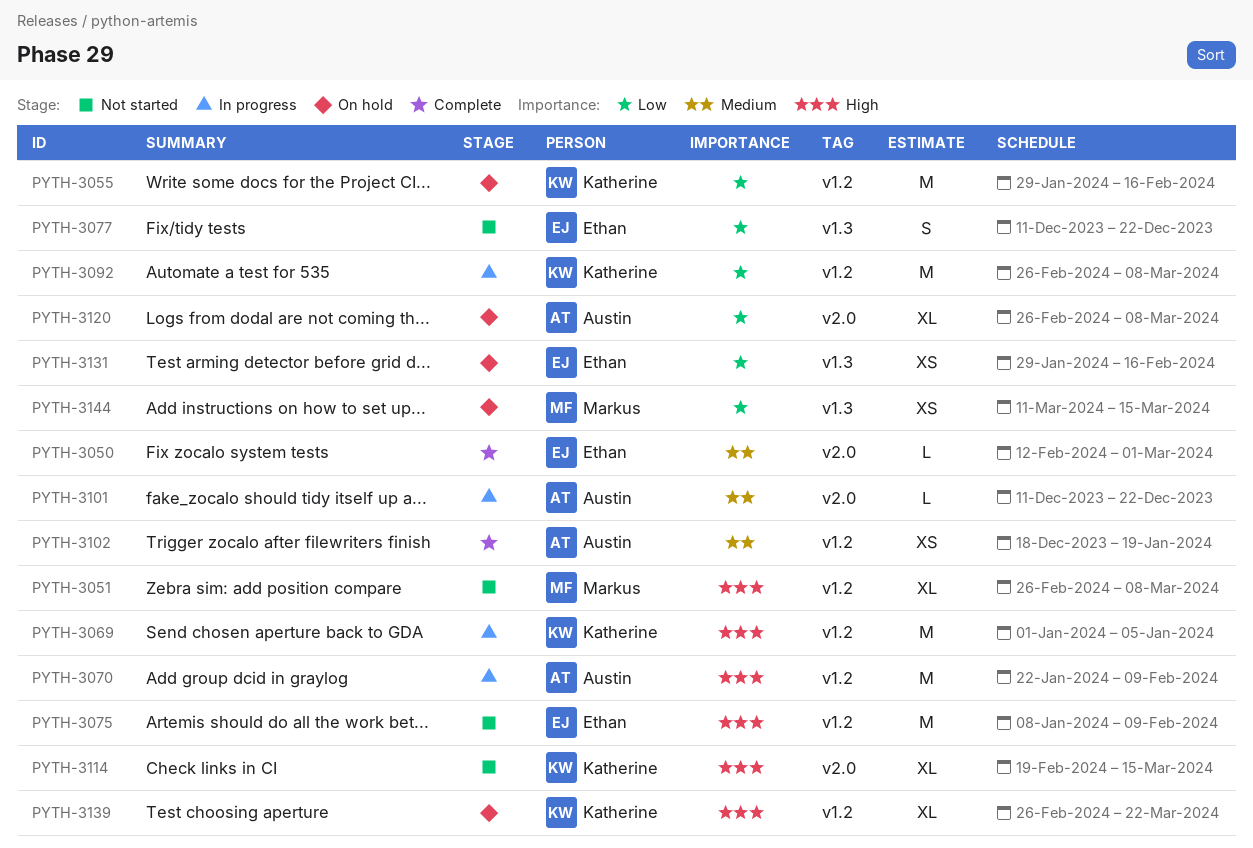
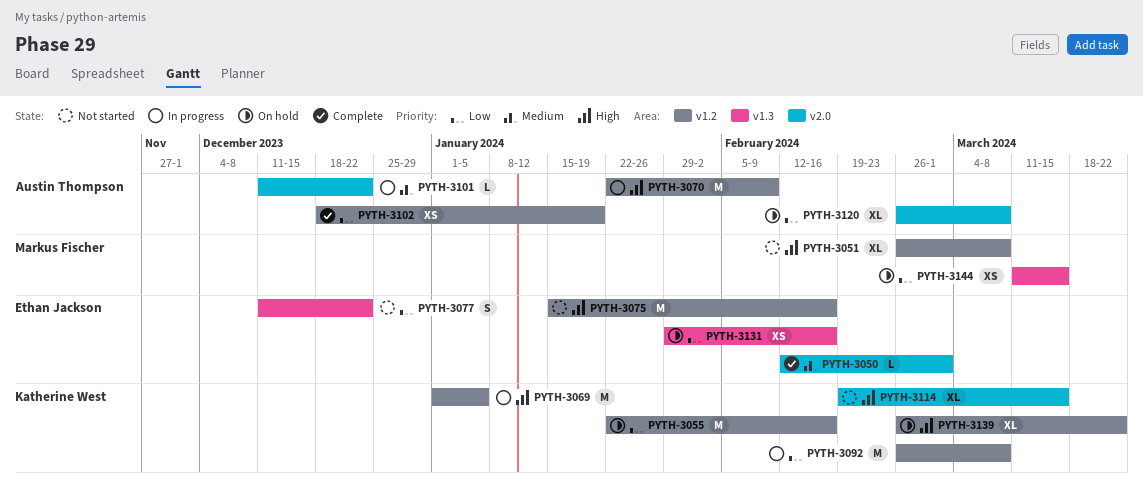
PYTH-3055, start: Jan 29 -> Jan 22
PYTH-3075, start: Jan 8 -> Jan 15
PYTH-3075, due: Feb 9 -> Feb 16
PYTH-3102, priority: Medium -> Low

